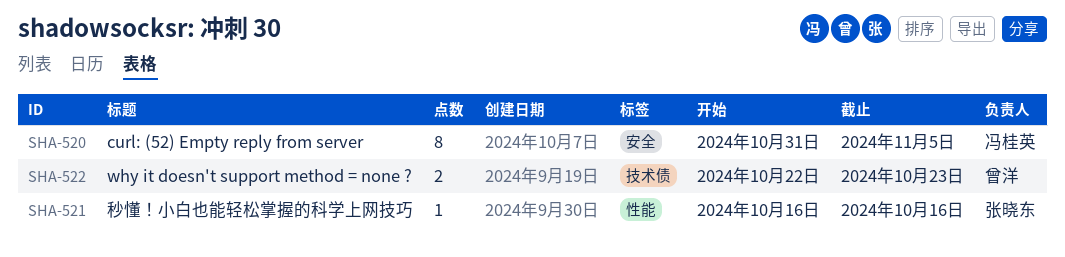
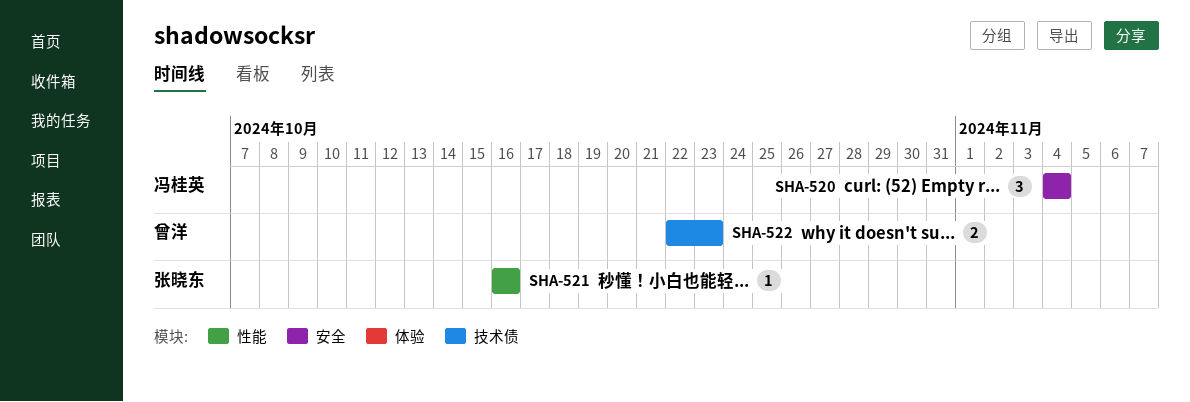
SHA-520, estimate: 8 -> 3
SHA-520, start: Oct 31 -> Nov 4
SHA-520, due: Nov 5 -> Nov 4

